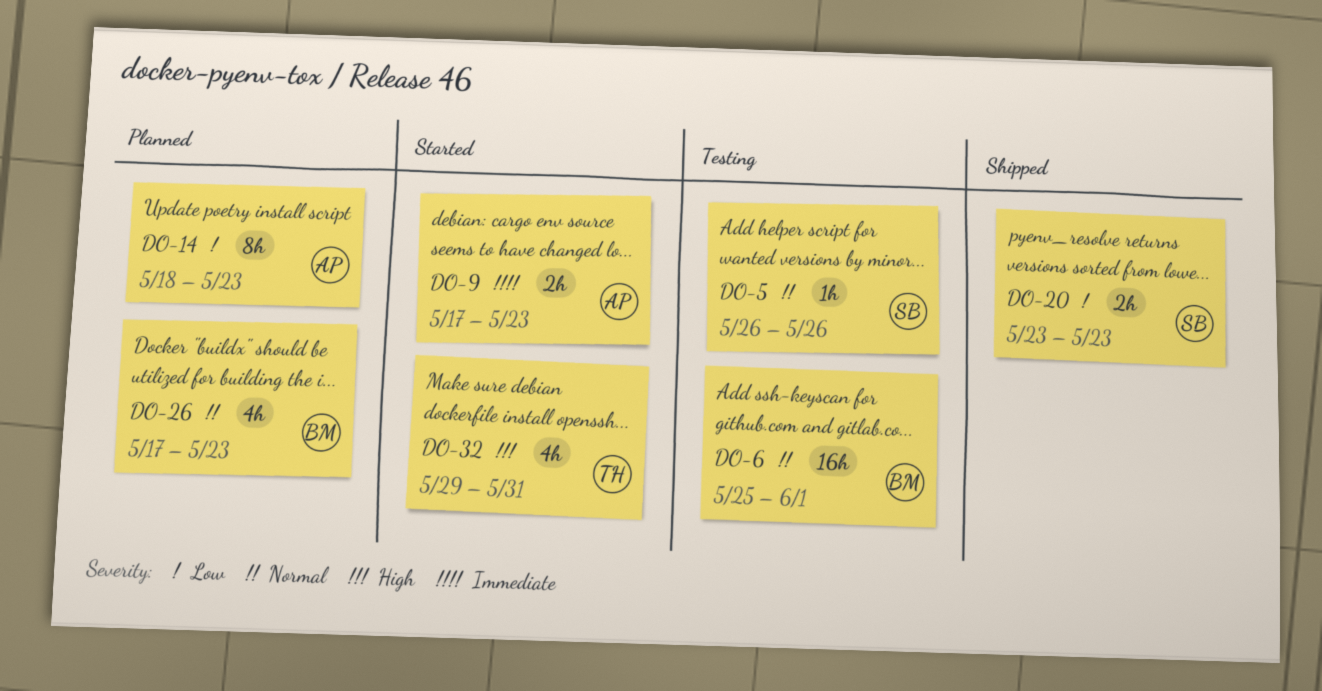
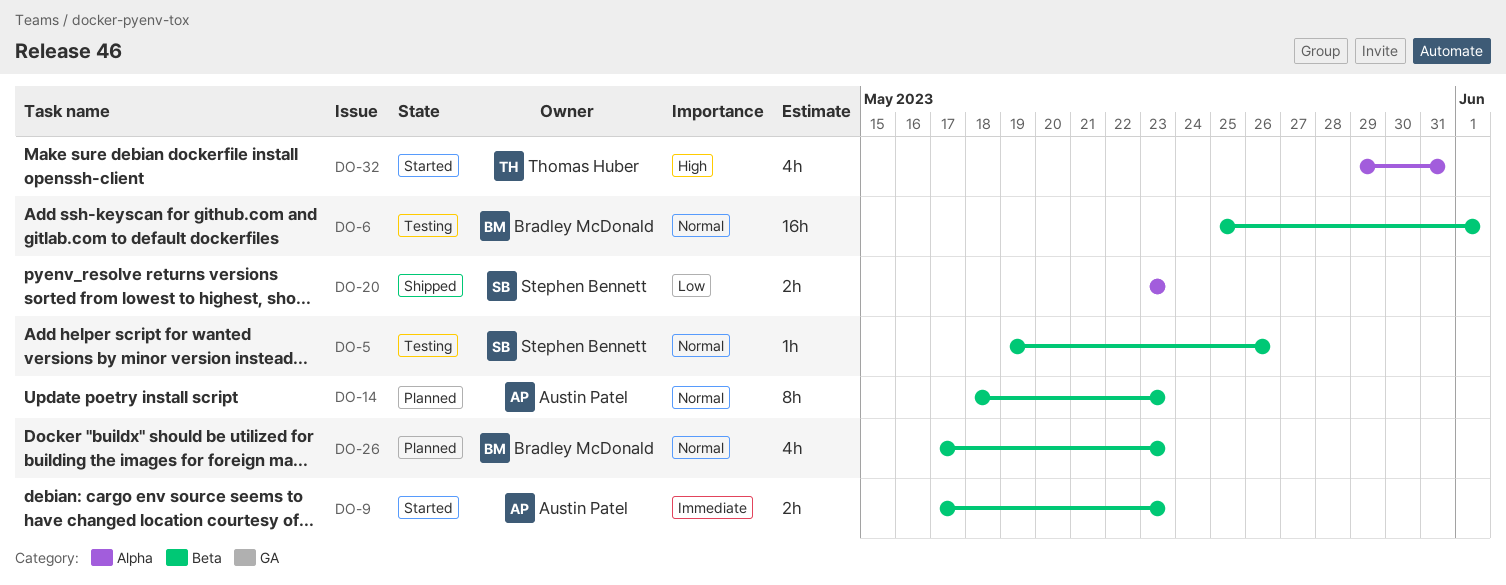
DO-5, start: May 26 -> May 19
DO-14, priority: Low -> Normal

